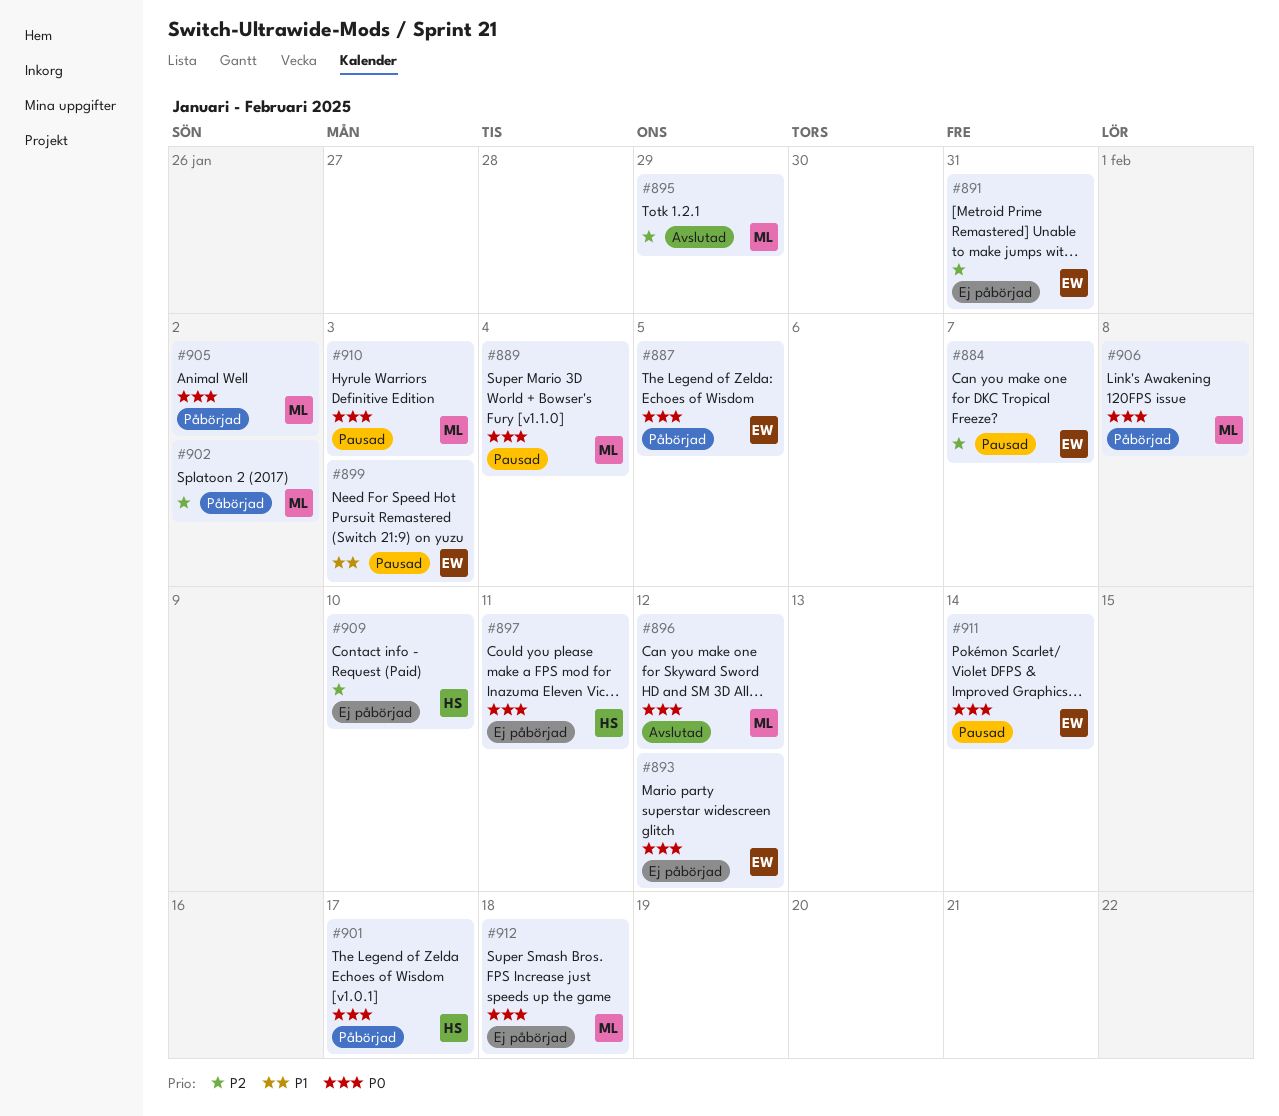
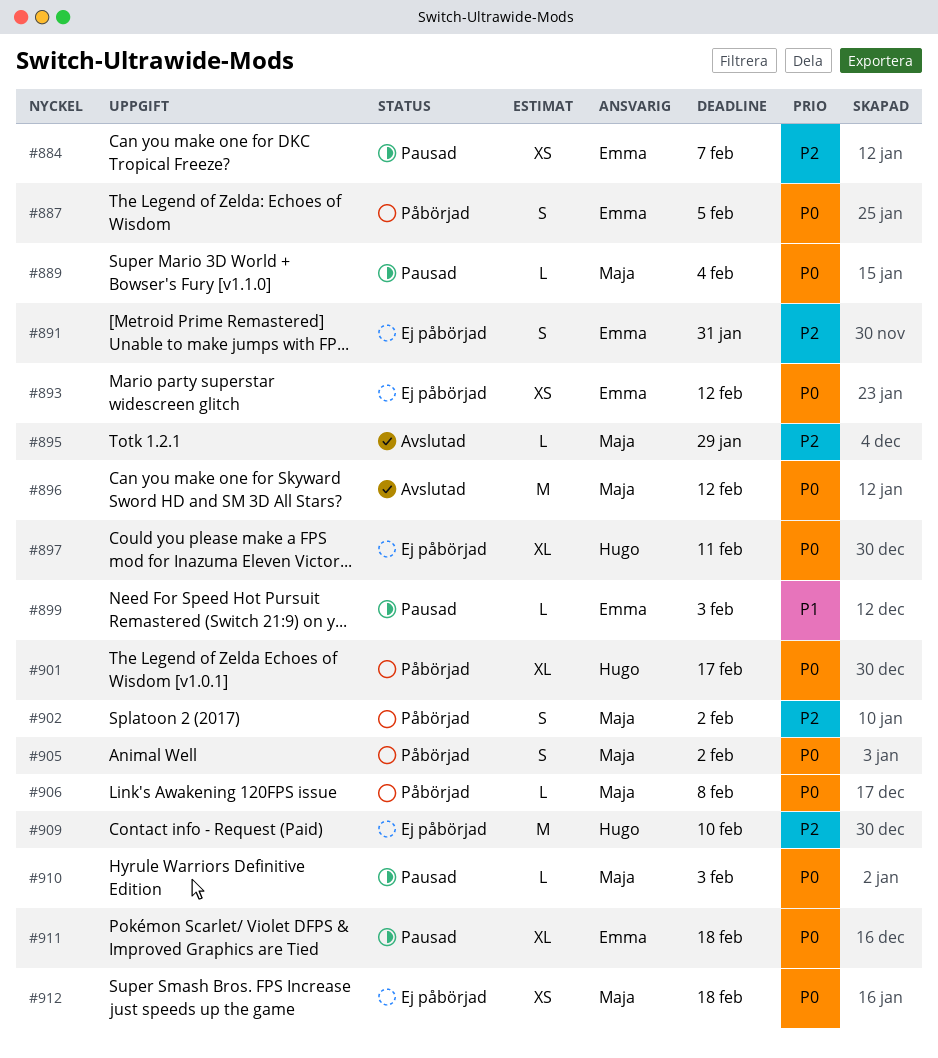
#911, due: Feb 14 -> Feb 18

